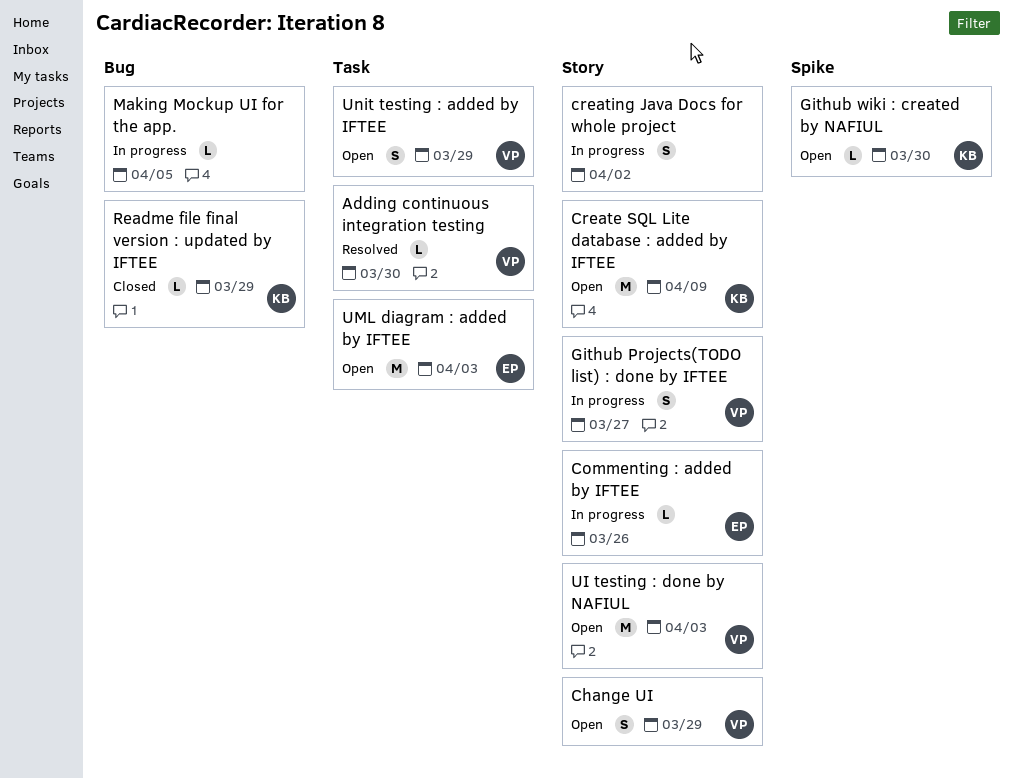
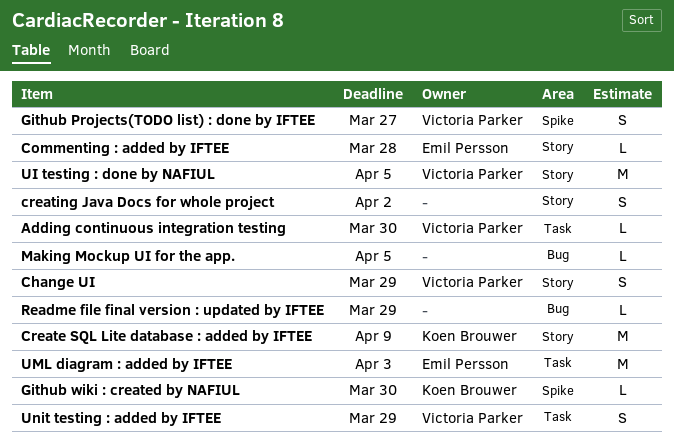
Commenting : added by IFTEE, due: Mar 26 -> Mar 28
Github Projects(TODO list) : done by IFTEE, label: Story -> Spike
Readme file final version : updated by IFTEE, owner: Koen Brouwer -> none
UI testing : done by NAFIUL, due: Apr 3 -> Apr 5

